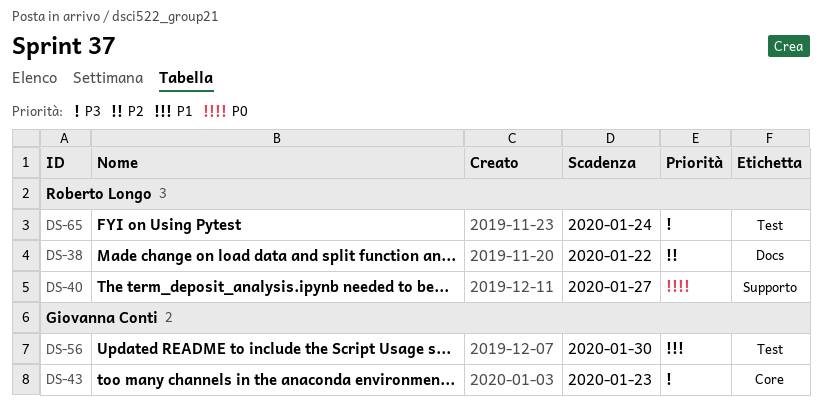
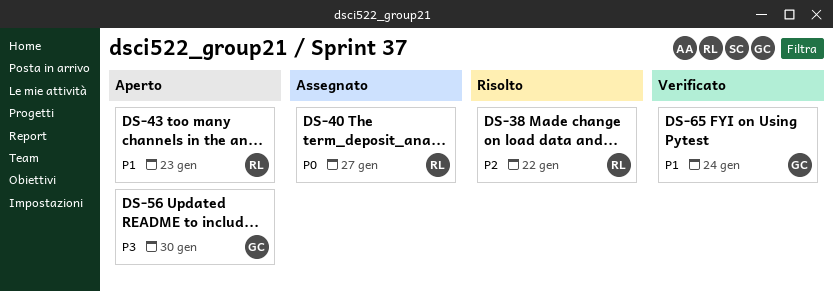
DS-43, owner: Giovanna Conti -> Roberto Longo
DS-43, priority: P3 -> P1
DS-56, priority: P1 -> P3
DS-65, owner: Roberto Longo -> Giovanna Conti
DS-65, priority: P3 -> P1

